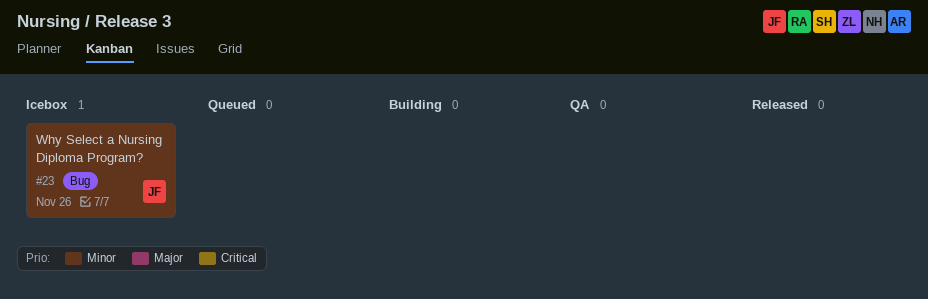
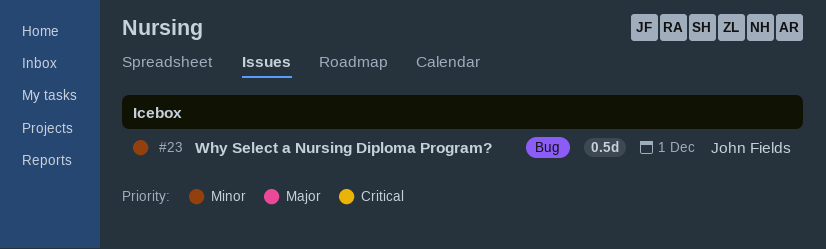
#23, due: Nov 26 -> Dec 1

